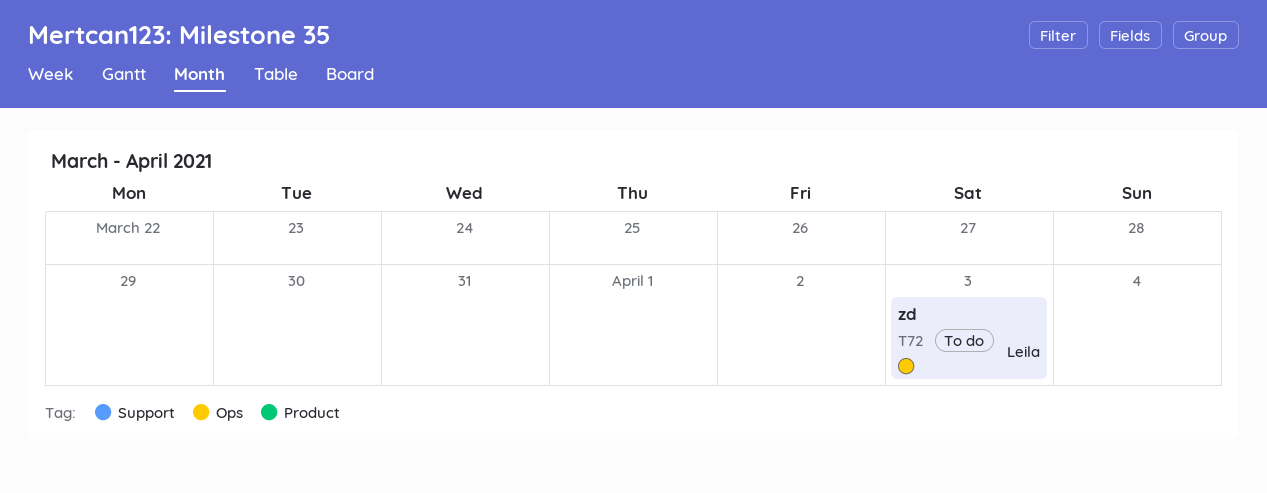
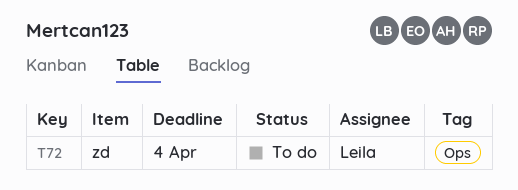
T72, due: Apr 3 -> Apr 4

